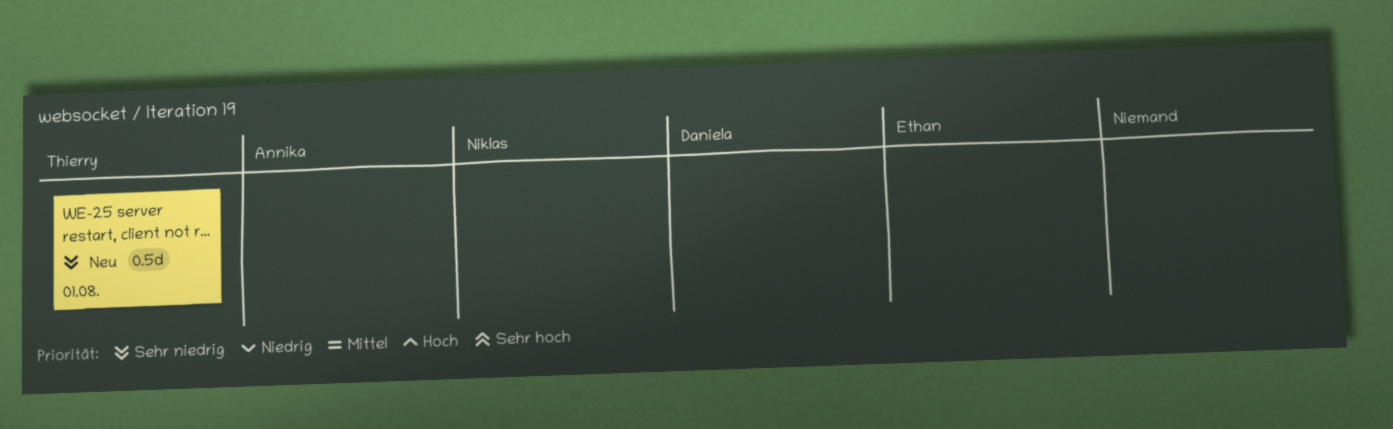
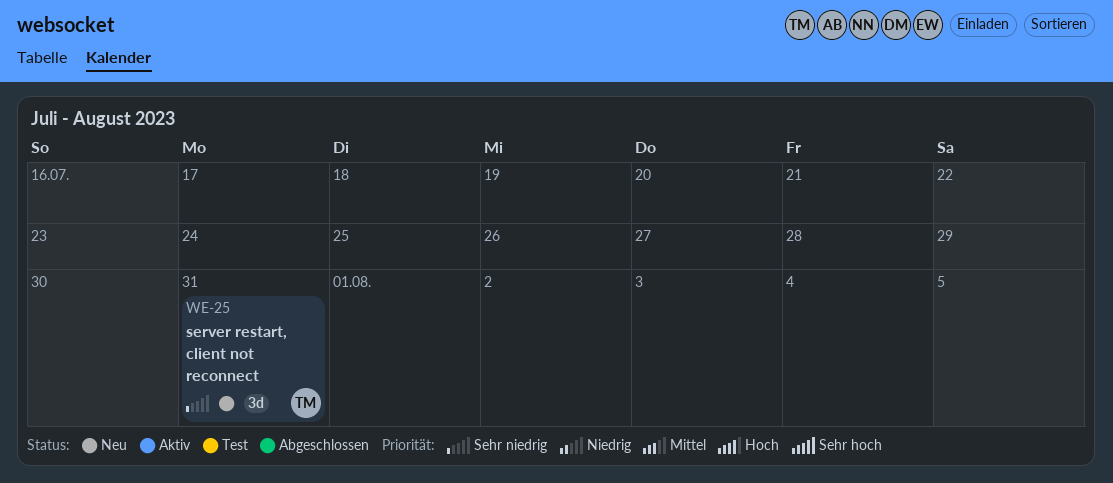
WE-25, estimate: 0.5d -> 3d
WE-25, due: Aug 1 -> Jul 31

